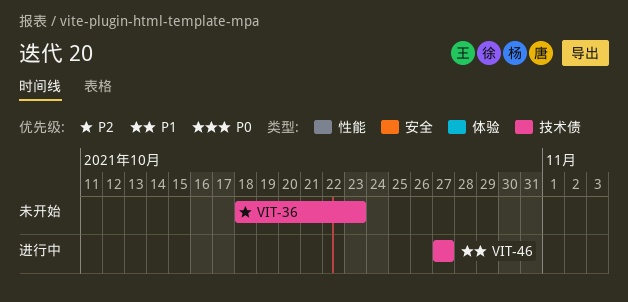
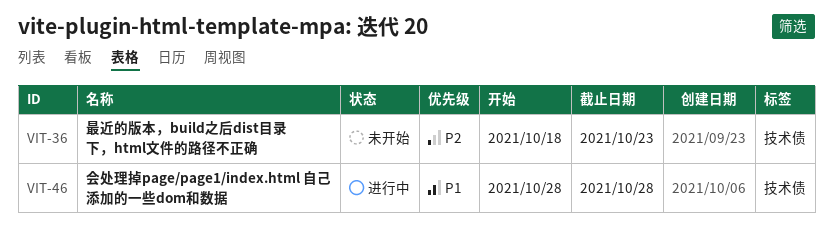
VIT-46, start: Oct 27 -> Oct 28
VIT-46, due: Oct 27 -> Oct 28

